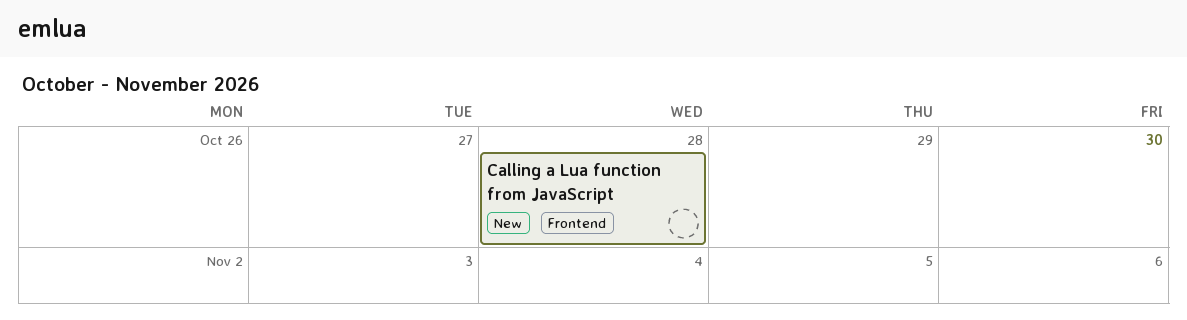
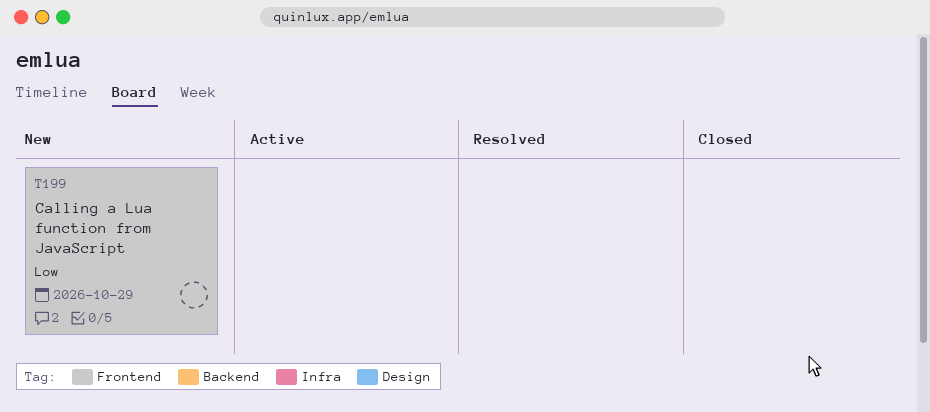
Calling a Lua function from JavaScript, due: Oct 28 -> Oct 29

